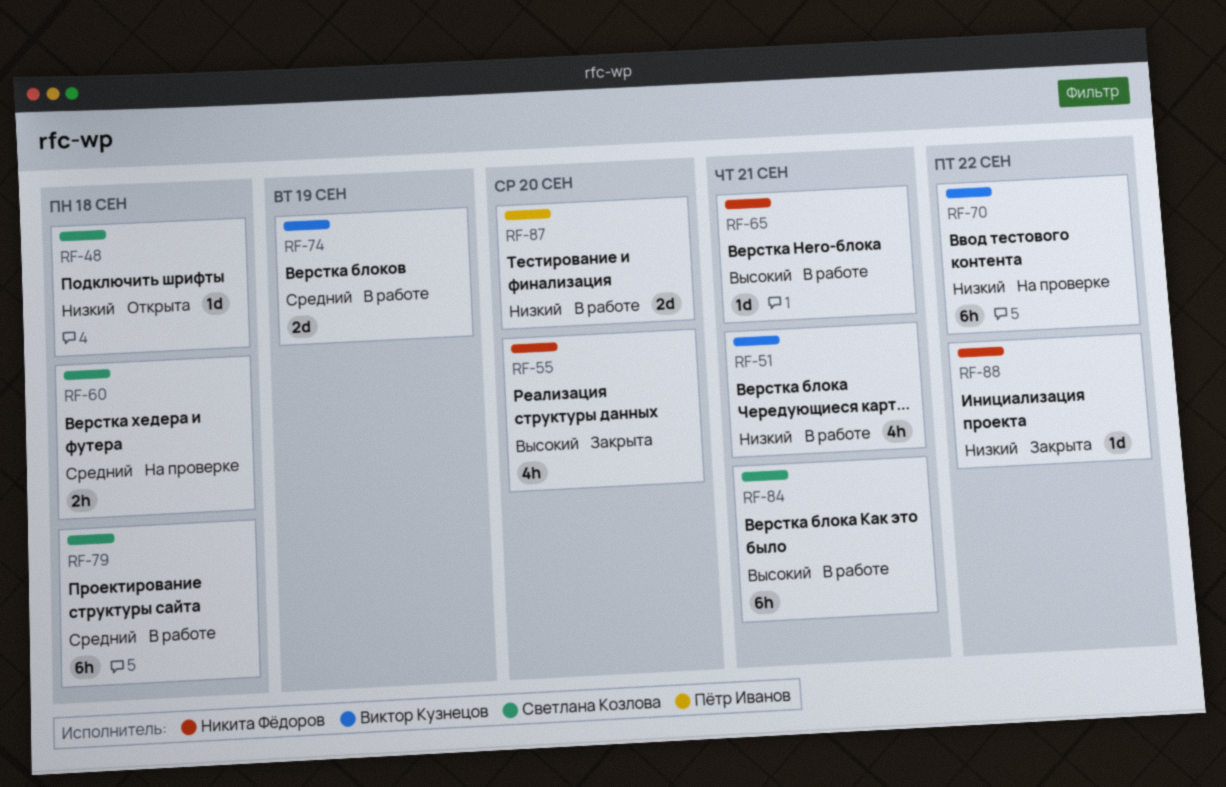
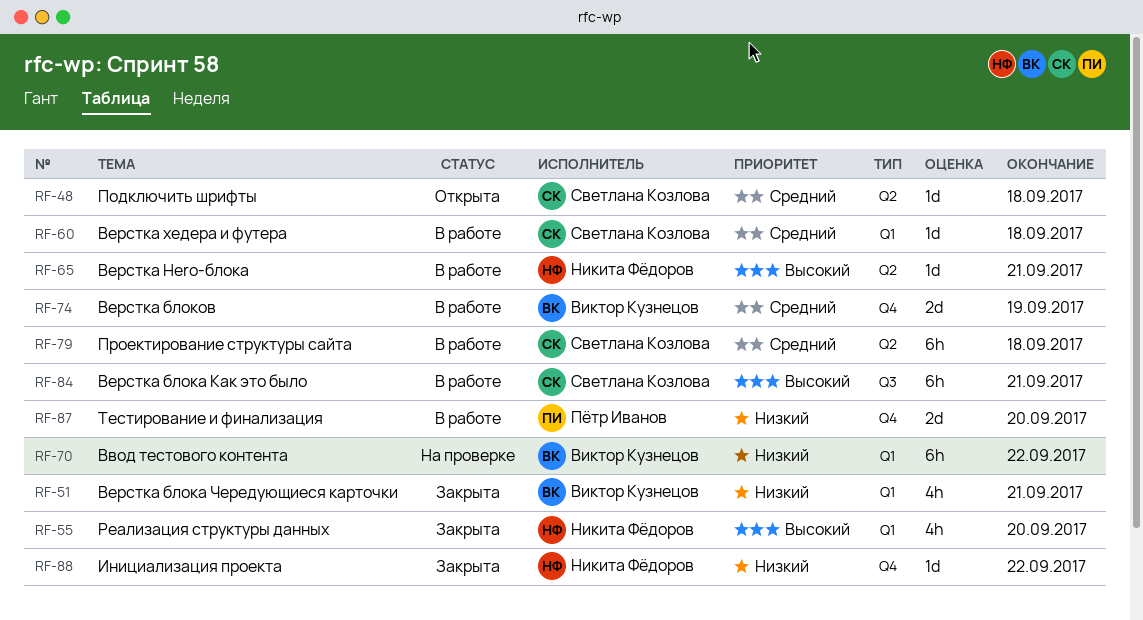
RF-48, priority: Низкий -> Средний
RF-51, status: В работе -> Закрыта
RF-60, status: На проверке -> В работе
RF-60, estimate: 2h -> 1d

